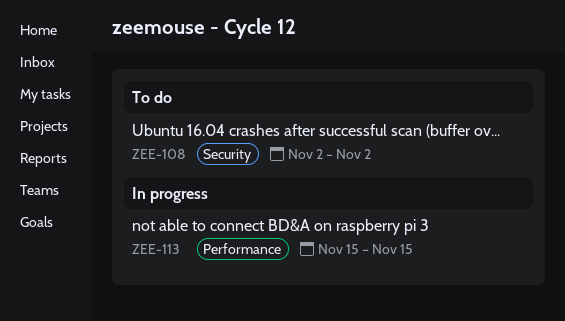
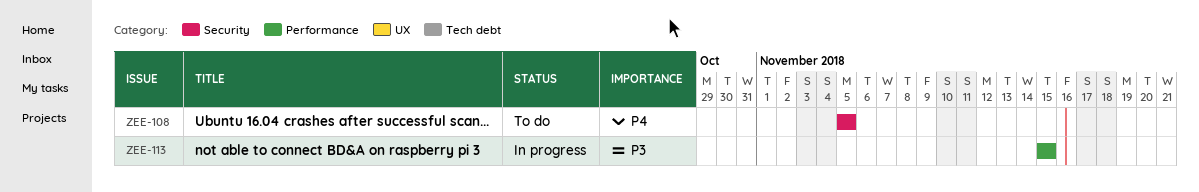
ZEE-108, start: Nov 2 -> Nov 5
ZEE-108, due: Nov 2 -> Nov 5

